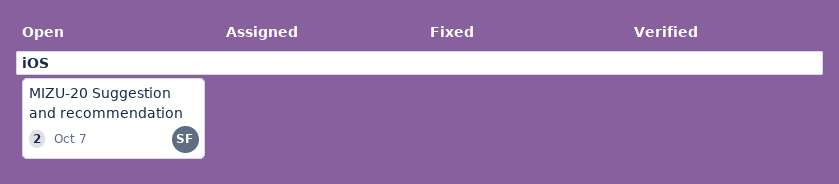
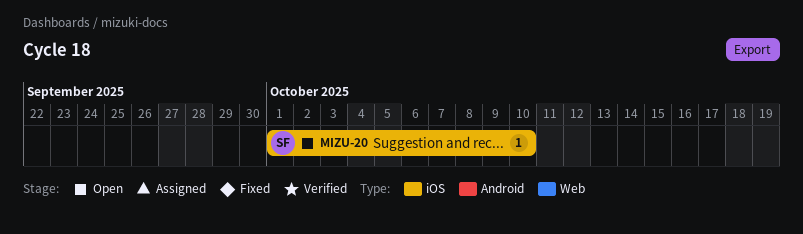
MIZU-20, estimate: 2 -> 1
MIZU-20, due: Oct 7 -> Oct 10

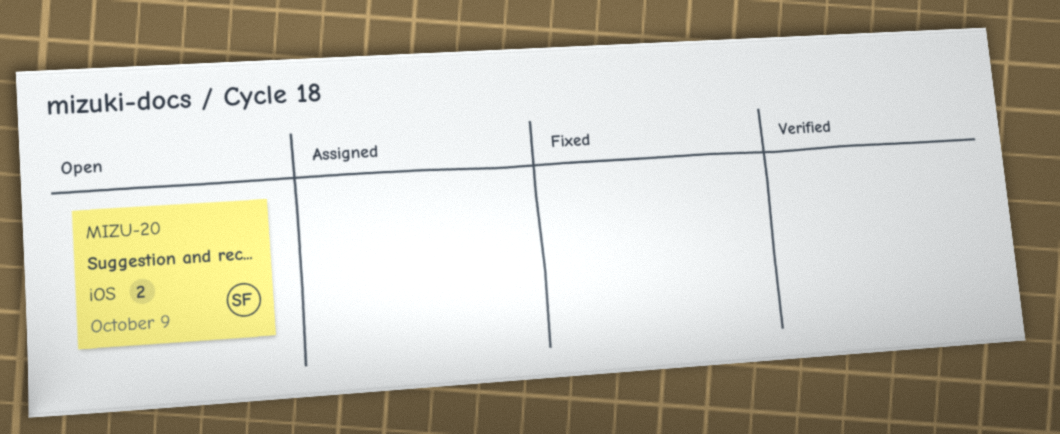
MIZU-20, estimate: 1 -> 2
MIZU-20, due: Oct 10 -> Oct 9

